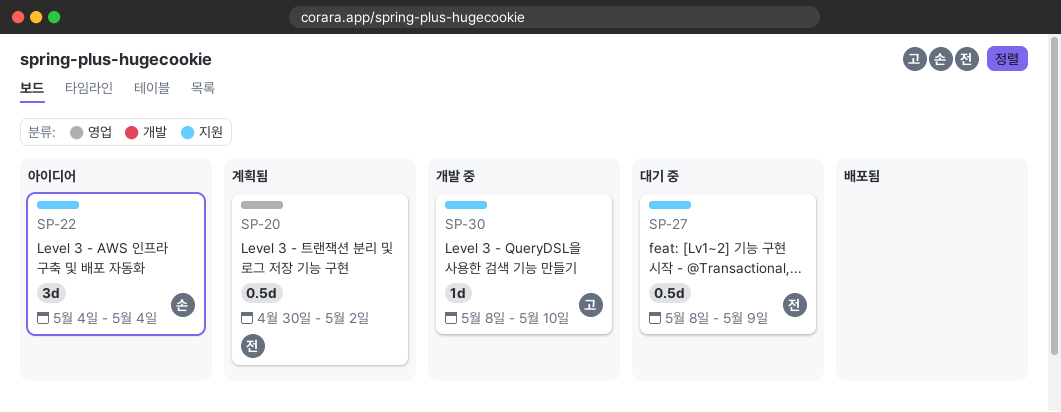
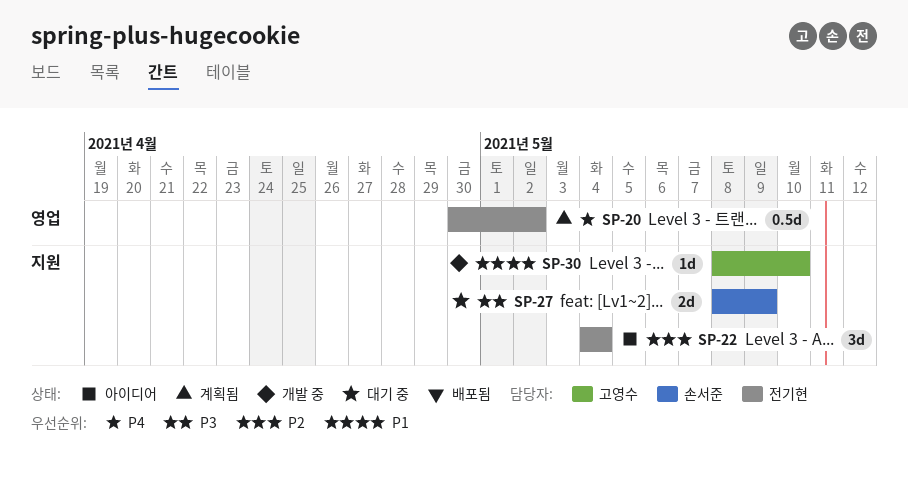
SP-22, owner: 손서준 -> 전기현
SP-27, owner: 전기현 -> 손서준
SP-27, estimate: 0.5d -> 2d

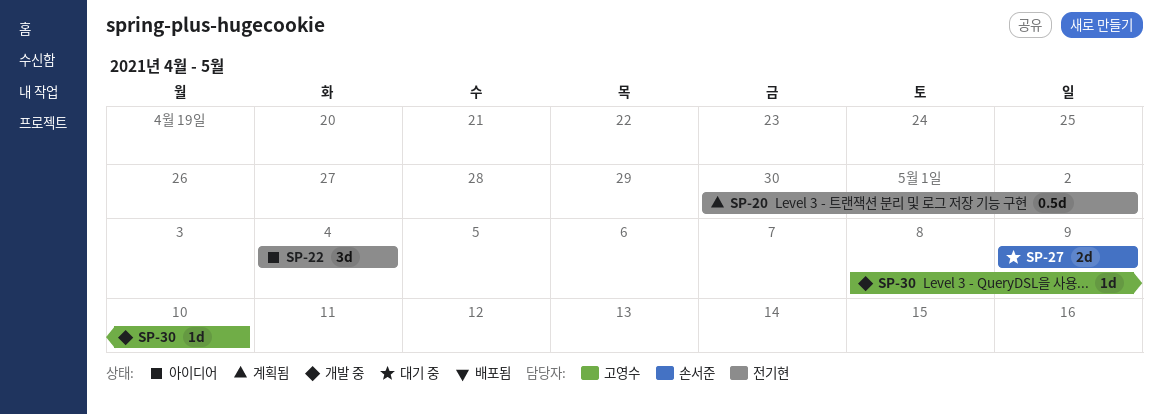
SP-27, start: May 8 -> May 9

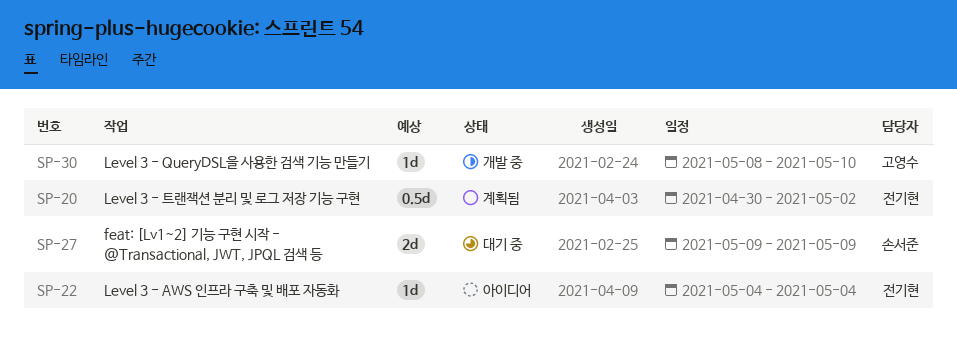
SP-22, estimate: 3d -> 1d

